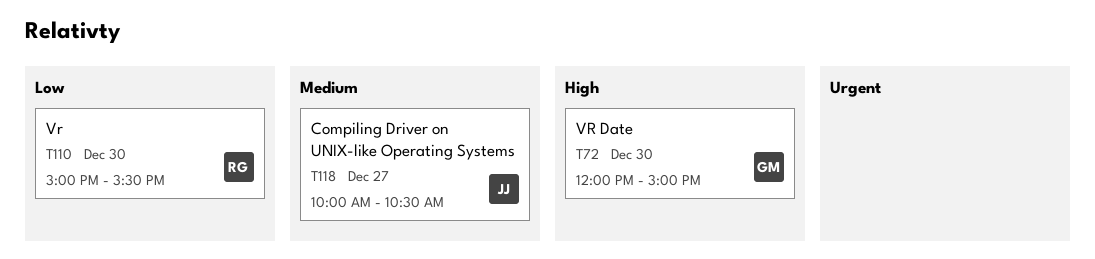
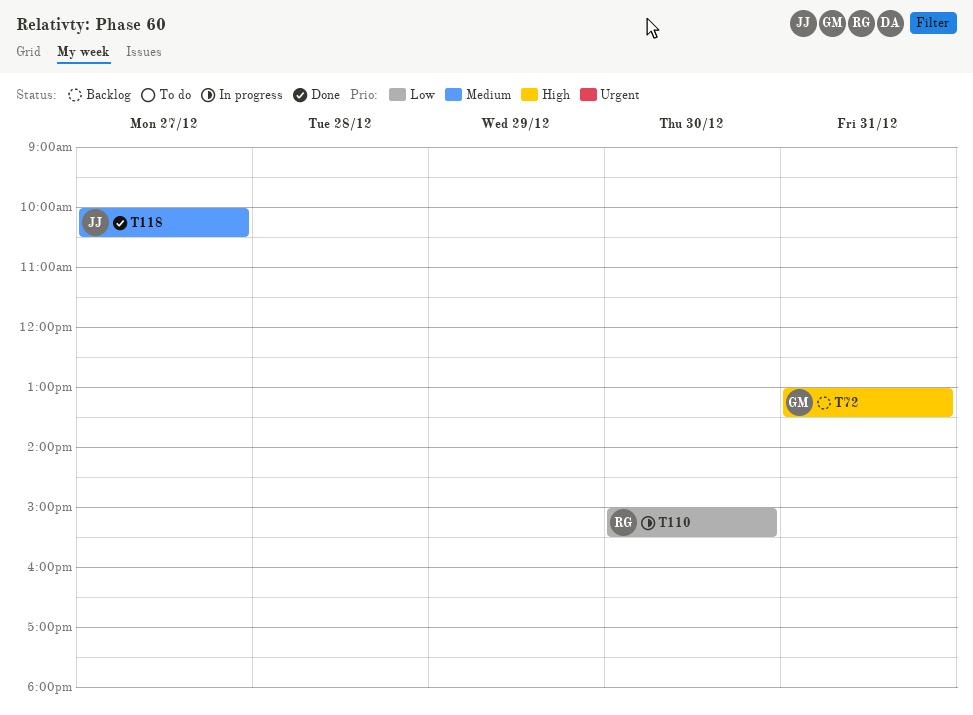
T72, day: Dec 30 -> Dec 31
T72, begins: 12:00 -> 13:00
T72, ends: 15:00 -> 13:30

